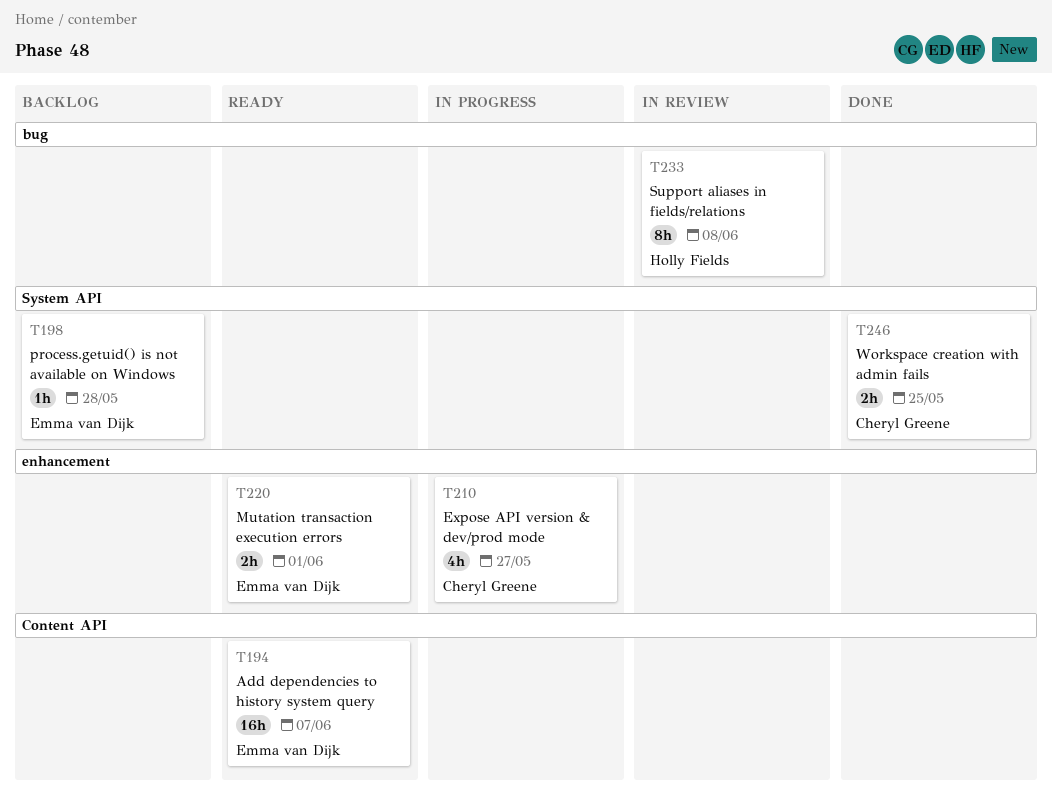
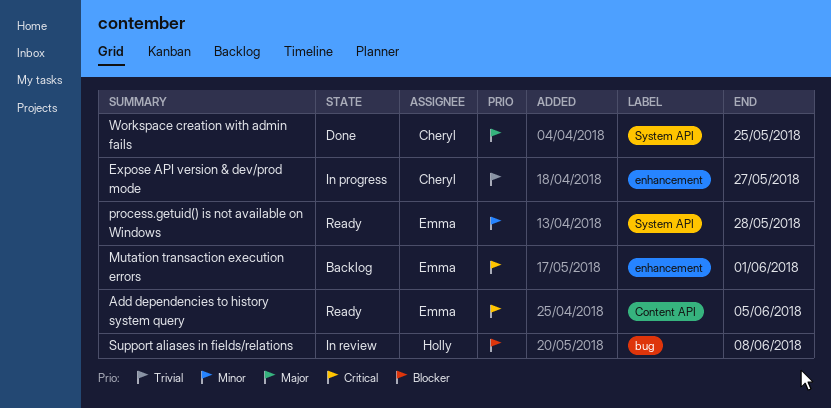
Add dependencies to history system query, due: Jun 7 -> Jun 5
Mutation transaction execution errors, status: Ready -> Backlog
process.getuid() is not available on Windows, status: Backlog -> Ready

